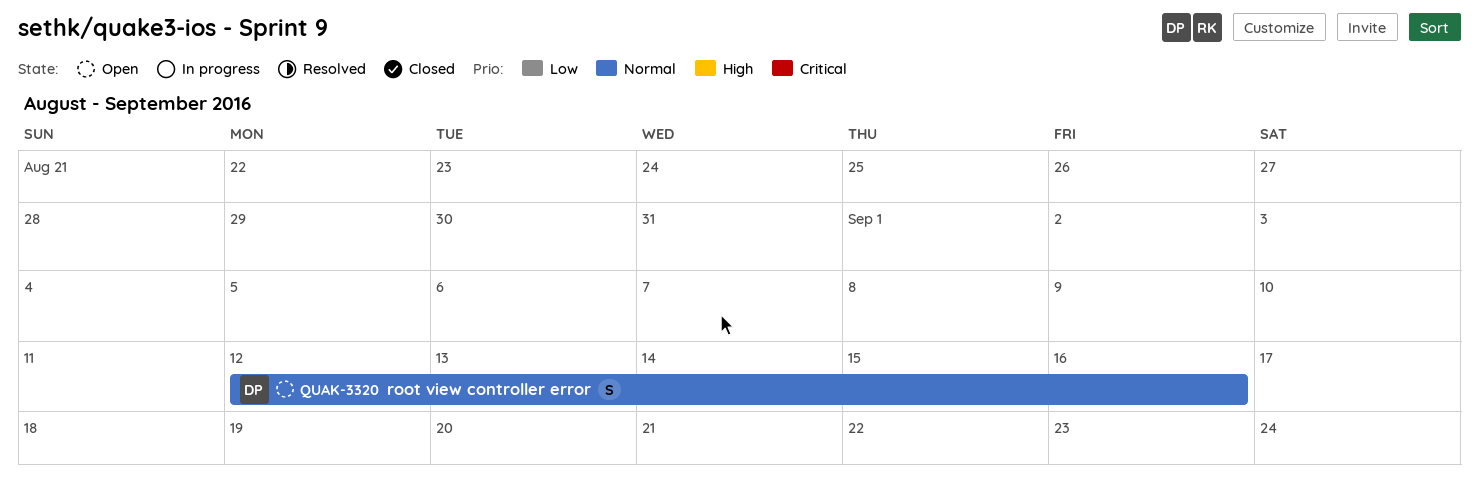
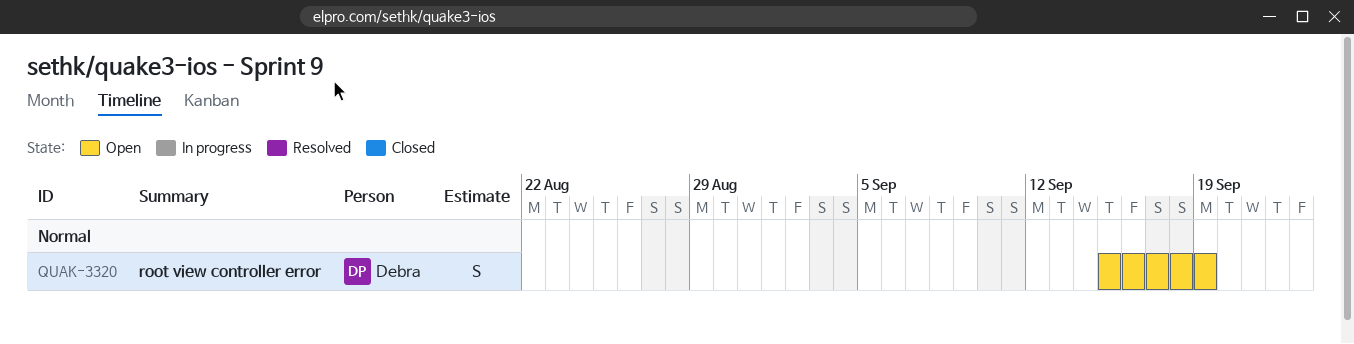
QUAK-3320, start: Sep 12 -> Sep 15
QUAK-3320, due: Sep 16 -> Sep 19

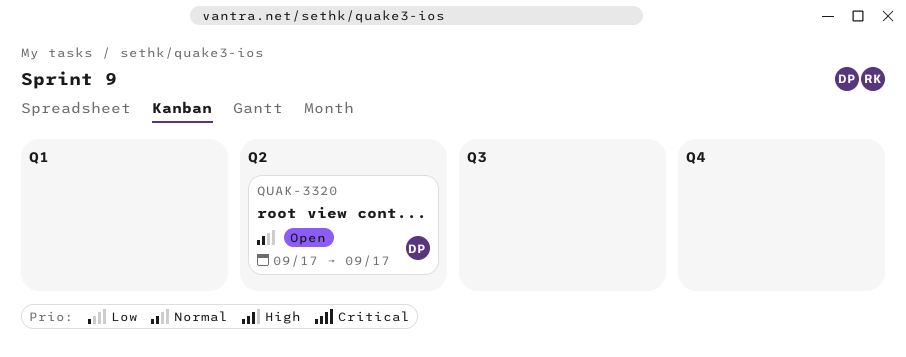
QUAK-3320, start: Sep 15 -> Sep 17
QUAK-3320, due: Sep 19 -> Sep 17

